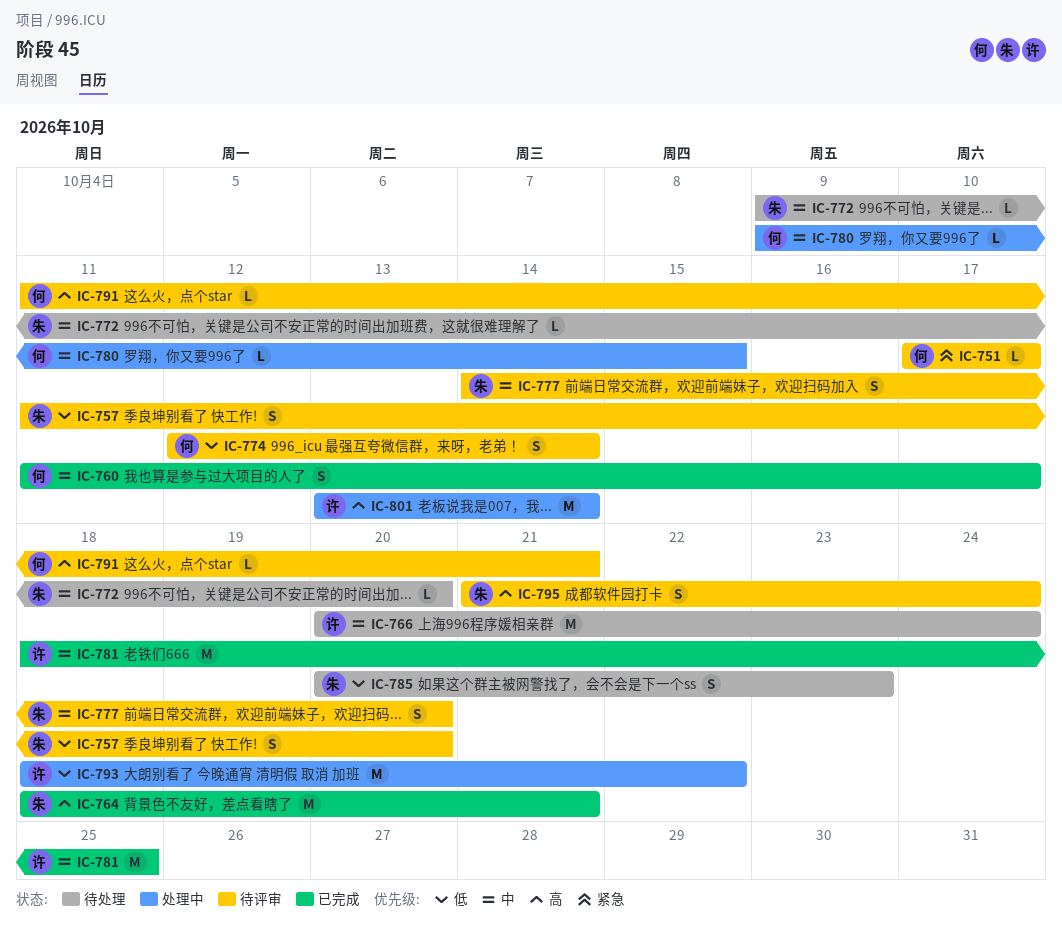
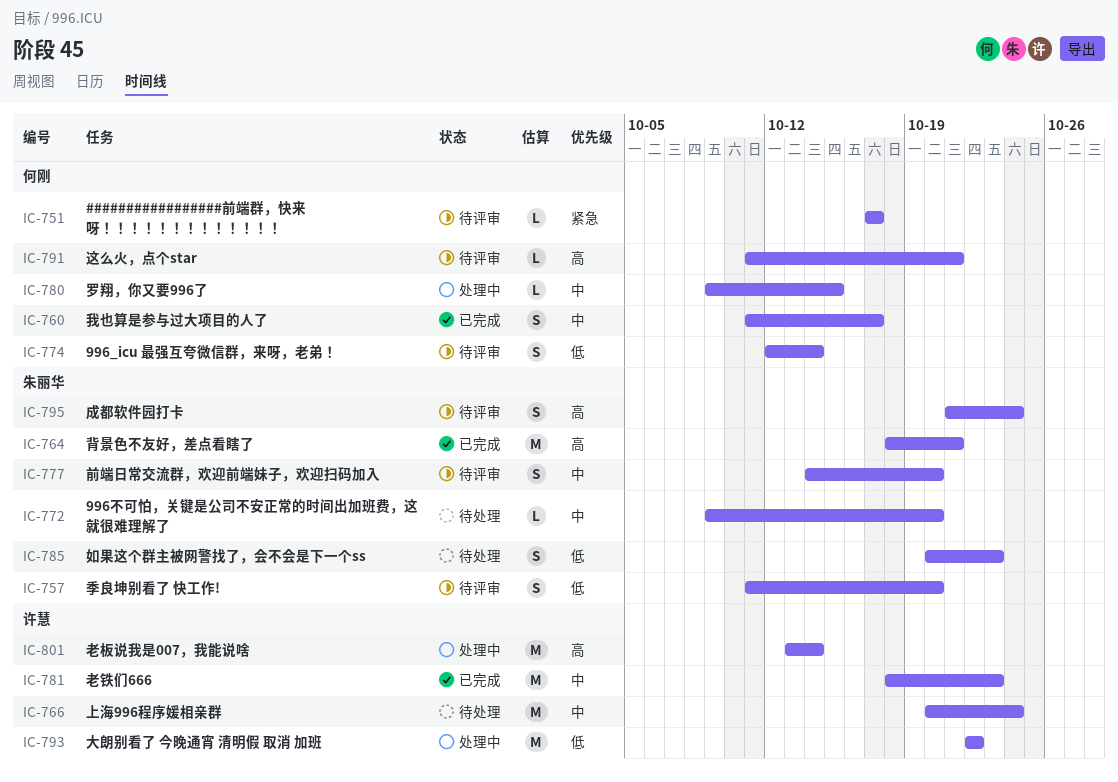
IC-781, due: Oct 25 -> Oct 23
IC-793, start: Oct 18 -> Oct 22

